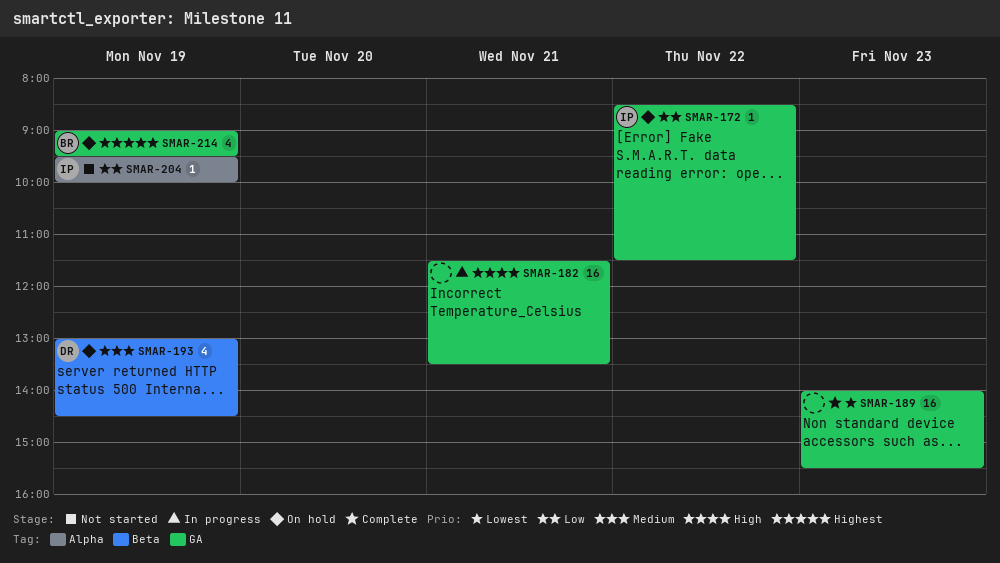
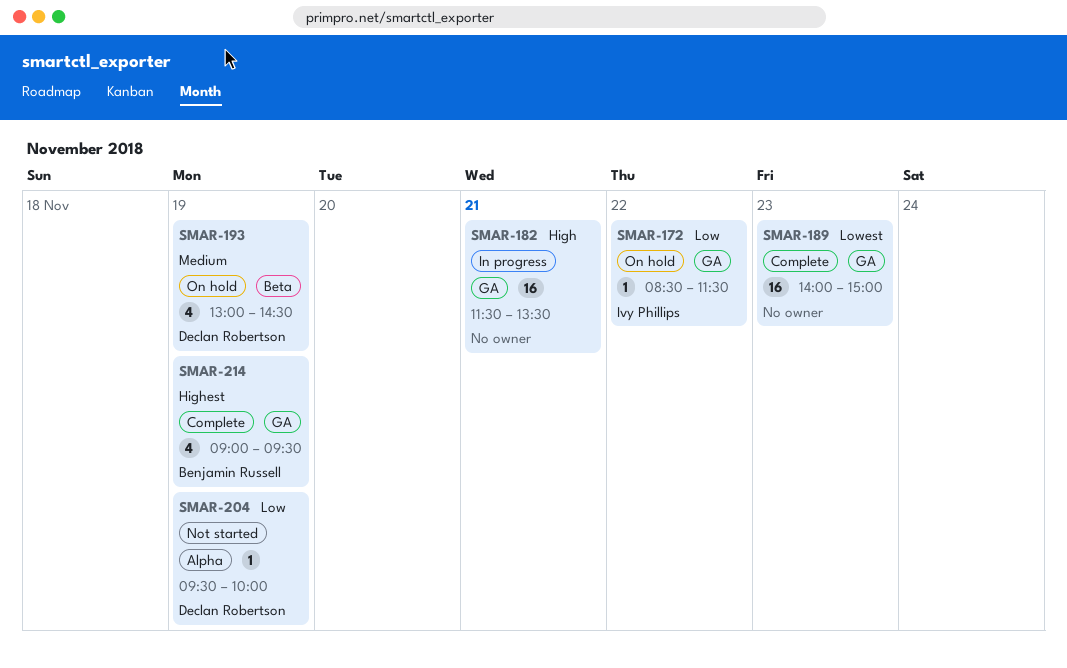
SMAR-189, ends: 15:30 -> 15:00
SMAR-204, owner: Ivy Phillips -> Declan Robertson
SMAR-214, status: On hold -> Complete

